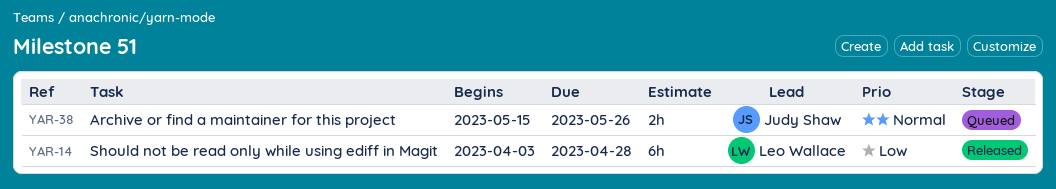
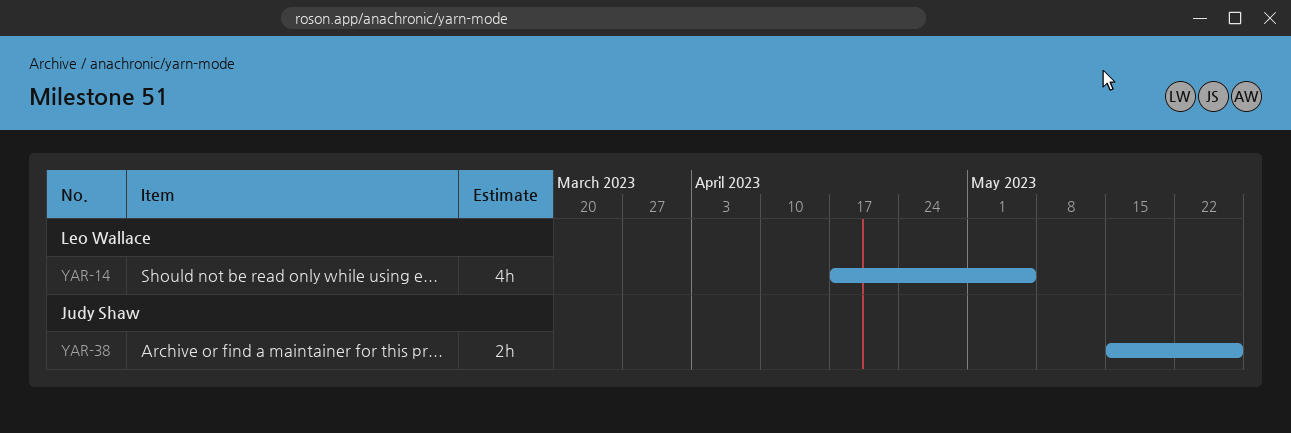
YAR-14, estimate: 6h -> 4h
YAR-14, start: Apr 3 -> Apr 17
YAR-14, due: Apr 28 -> May 5

